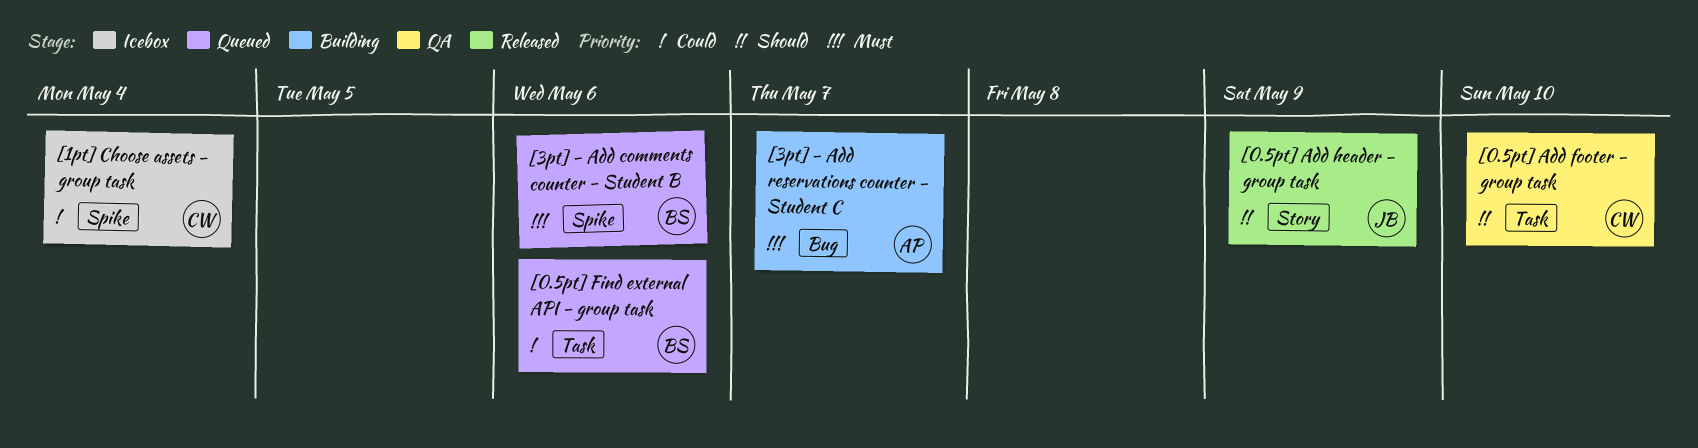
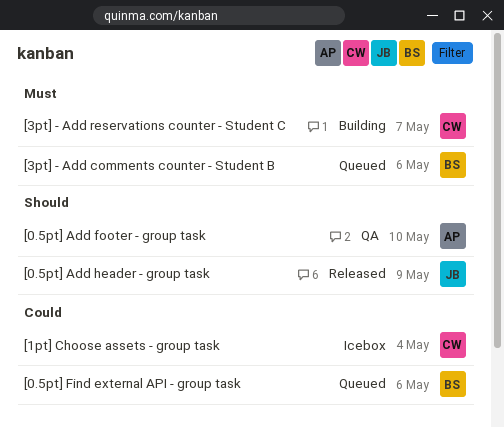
[0.5pt] Add footer - group task, owner: CW -> AP
[3pt] - Add reservations counter - Student C, owner: AP -> CW

